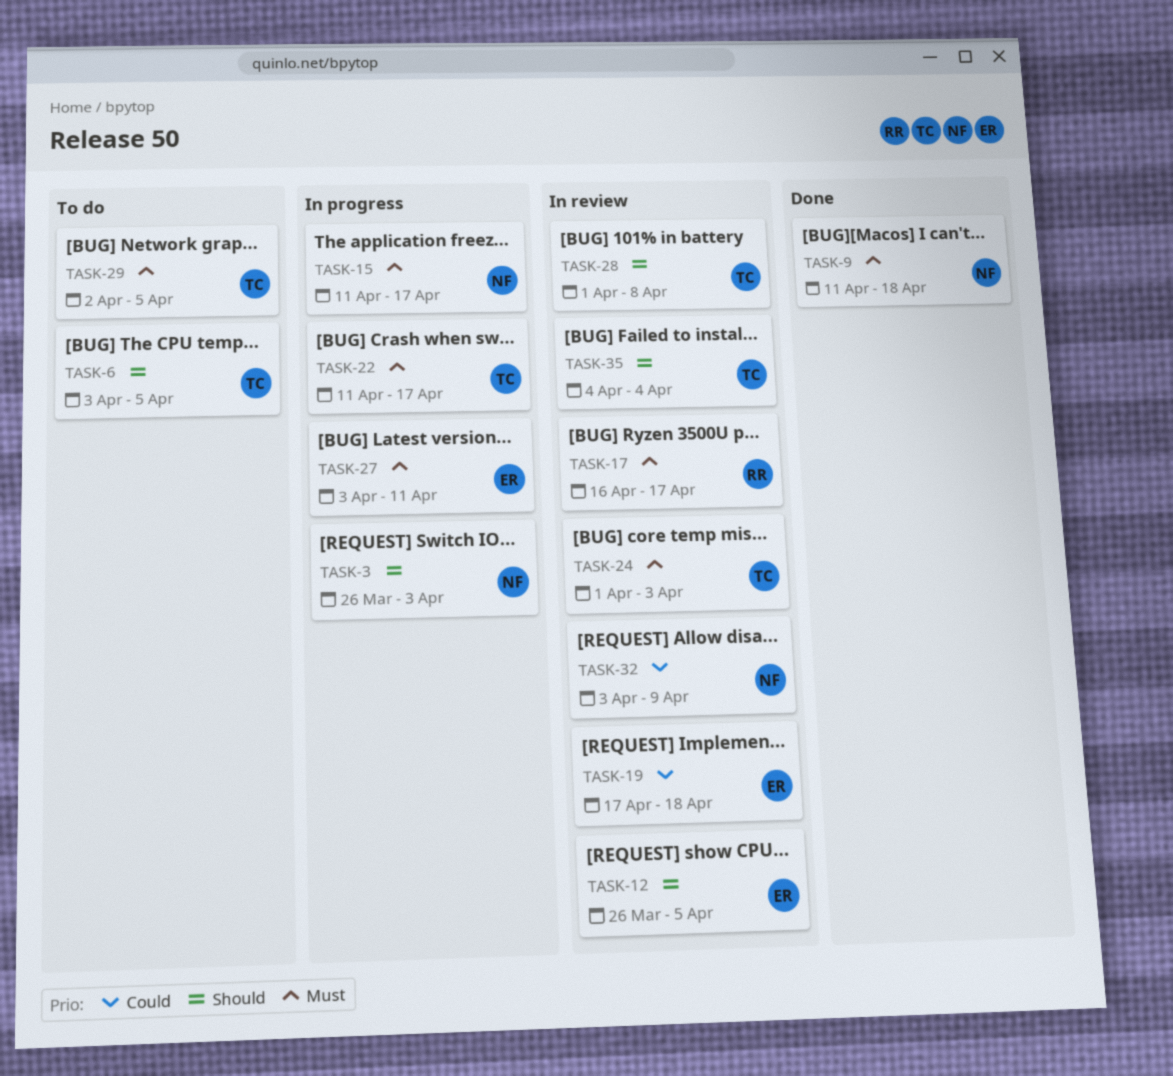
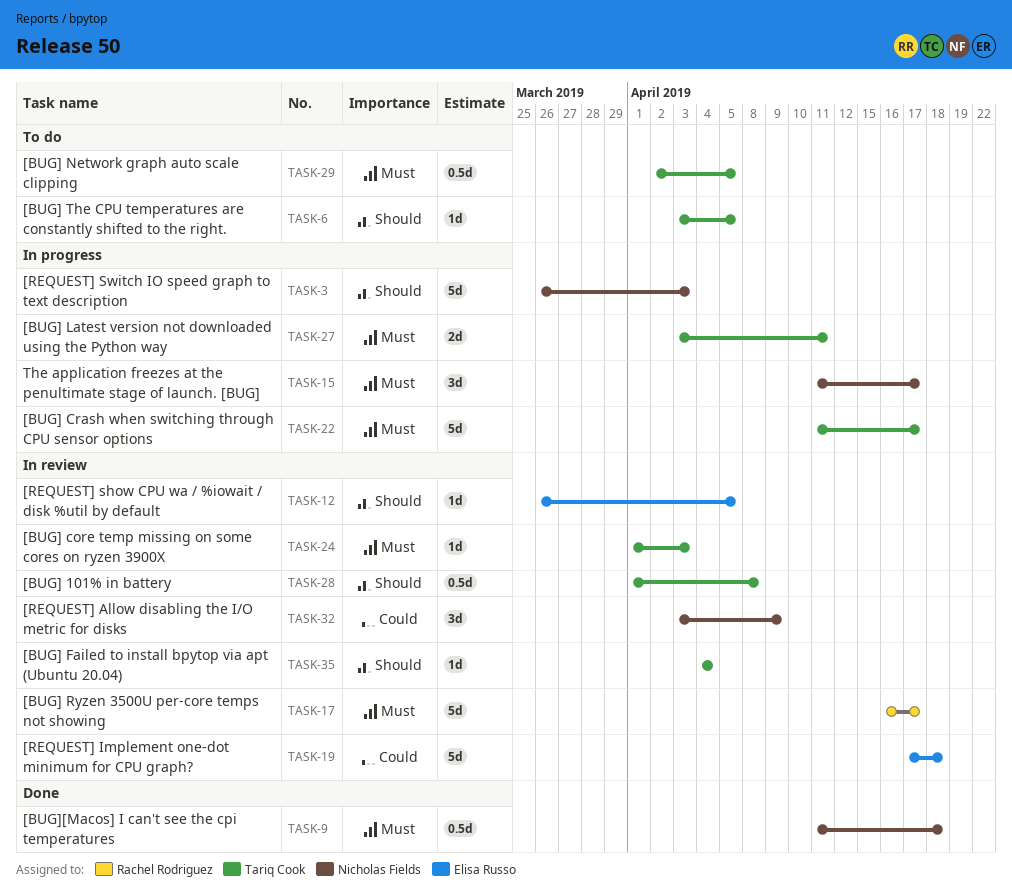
TASK-27, owner: Elisa Russo -> Tariq Cook

